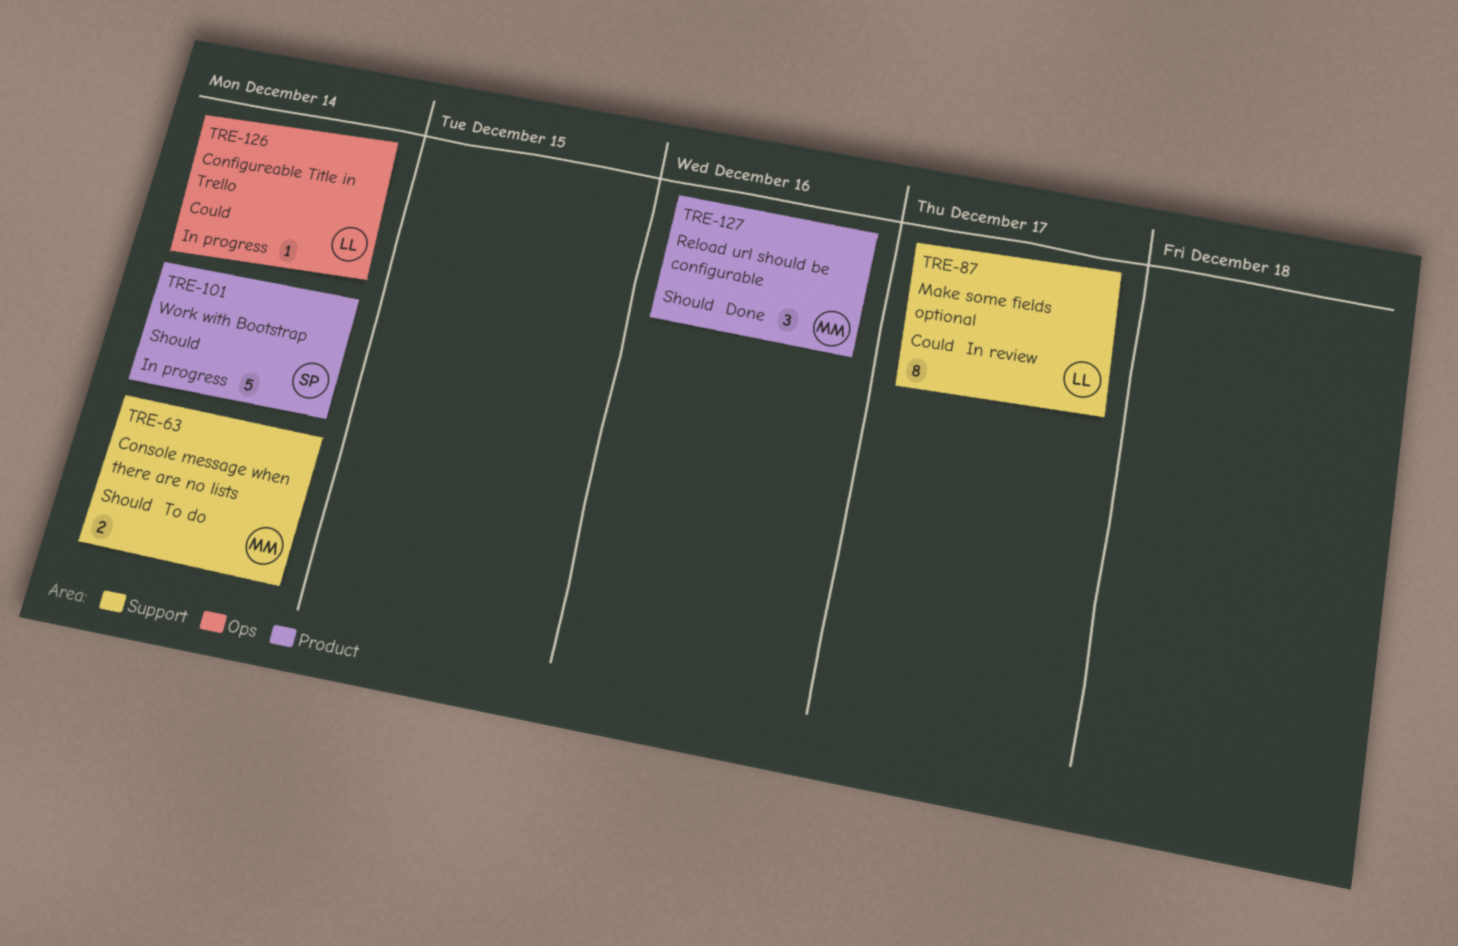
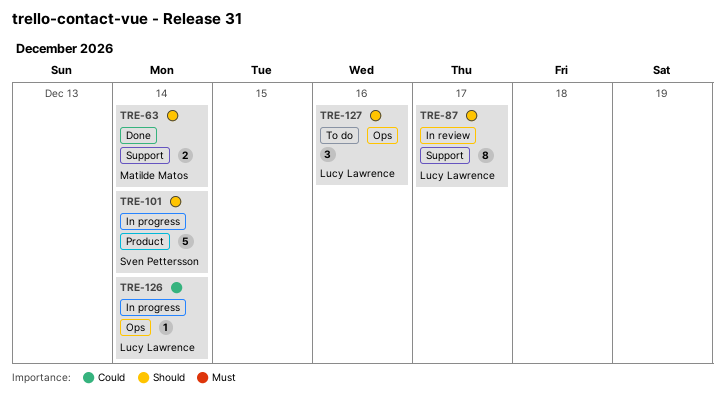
TRE-63, status: To do -> Done
TRE-87, priority: Could -> Should
TRE-127, status: Done -> To do
TRE-127, owner: Matilde Matos -> Lucy Lawrence
TRE-127, label: Product -> Ops

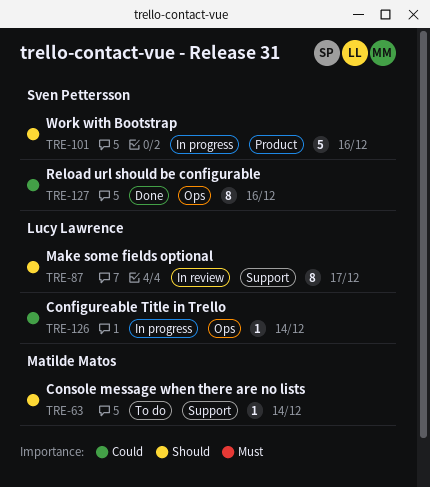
TRE-63, status: Done -> To do
TRE-63, estimate: 2 -> 1
TRE-101, due: Dec 14 -> Dec 16
TRE-127, status: To do -> Done
TRE-127, owner: Lucy Lawrence -> Sven Pettersson
TRE-127, priority: Should -> Could
TRE-127, estimate: 3 -> 8

